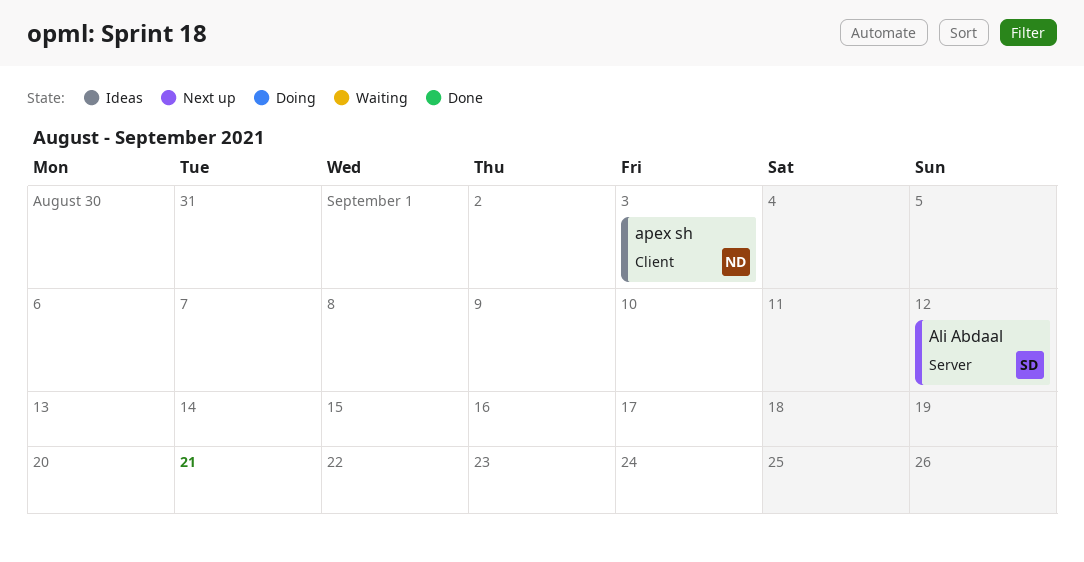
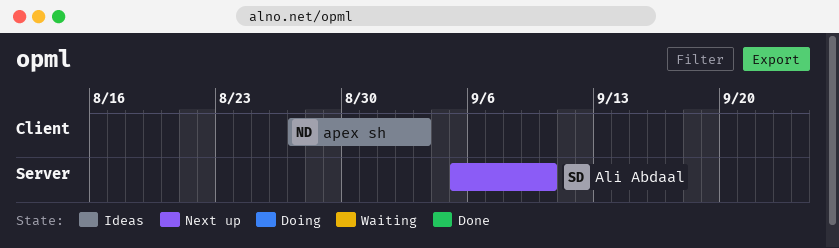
Ali Abdaal, due: Sep 12 -> Sep 10

